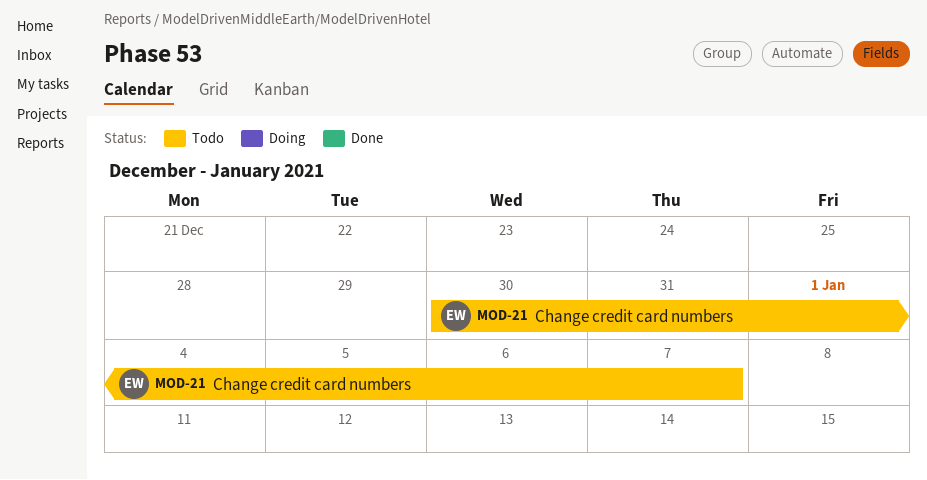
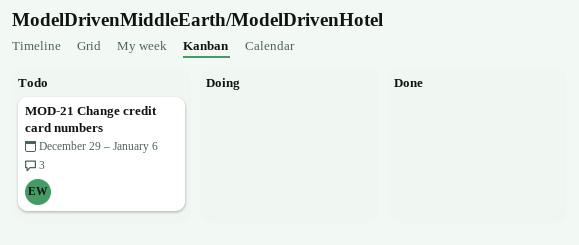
MOD-21, start: Dec 30 -> Dec 29
MOD-21, due: Jan 7 -> Jan 6

